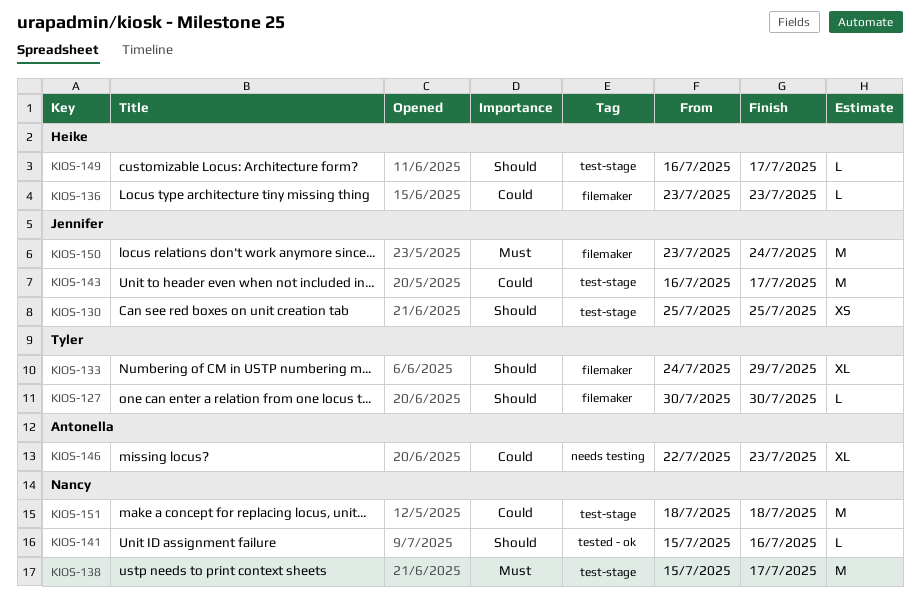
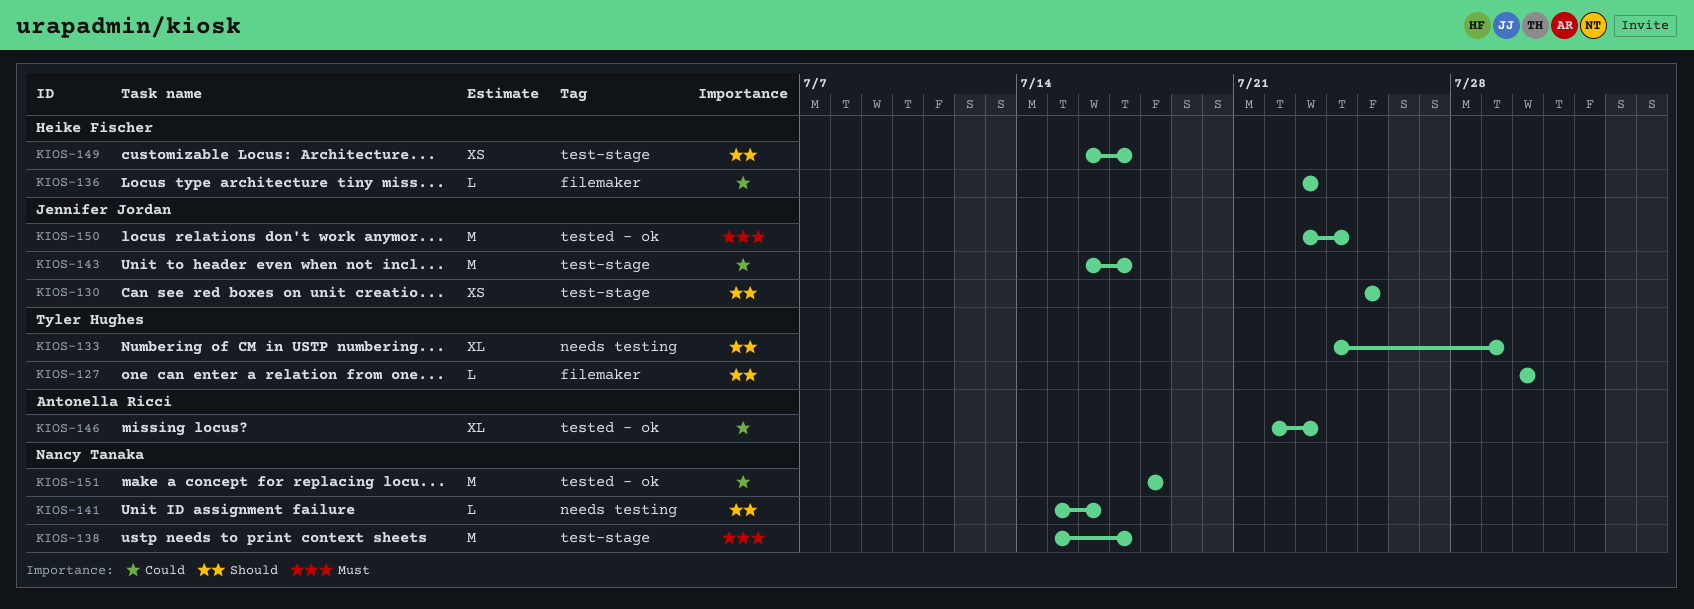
KIOS-133, label: filemaker -> needs testing
KIOS-141, label: tested - ok -> needs testing
KIOS-146, label: needs testing -> tested - ok
KIOS-149, estimate: L -> XS
KIOS-150, label: filemaker -> tested - ok
KIOS-151, label: test-stage -> tested - ok

